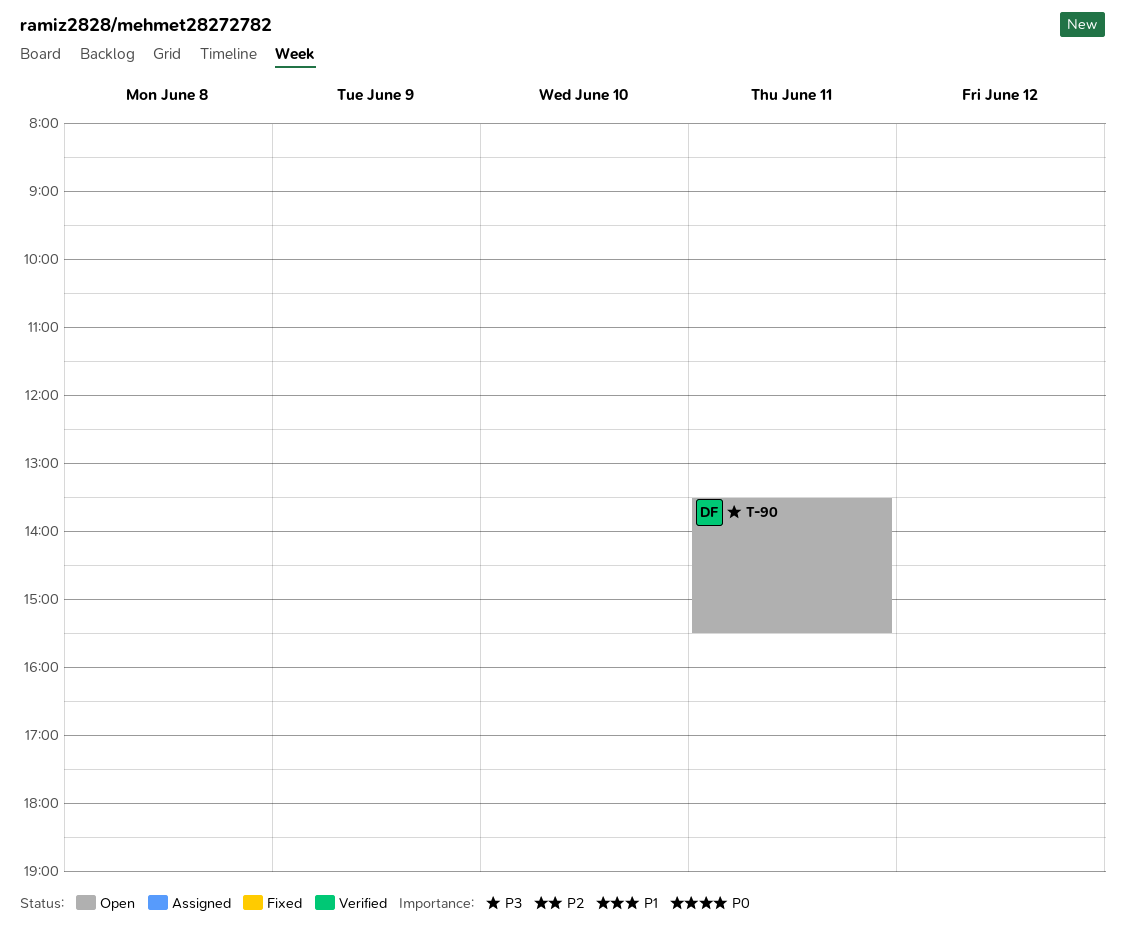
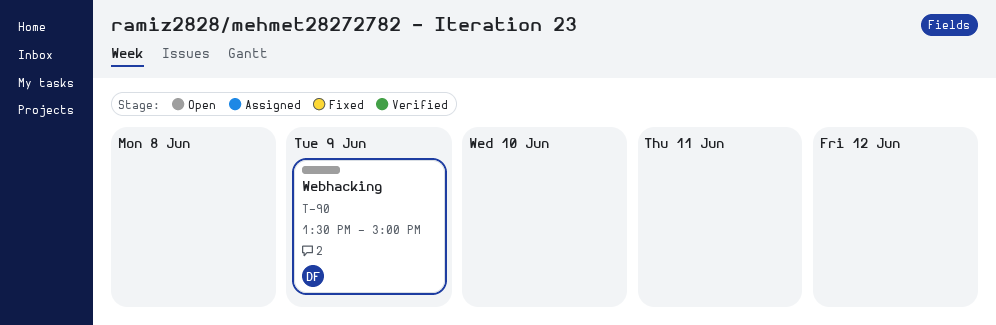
T-90, day: Jun 11 -> Jun 9
T-90, ends: 15:30 -> 15:00

